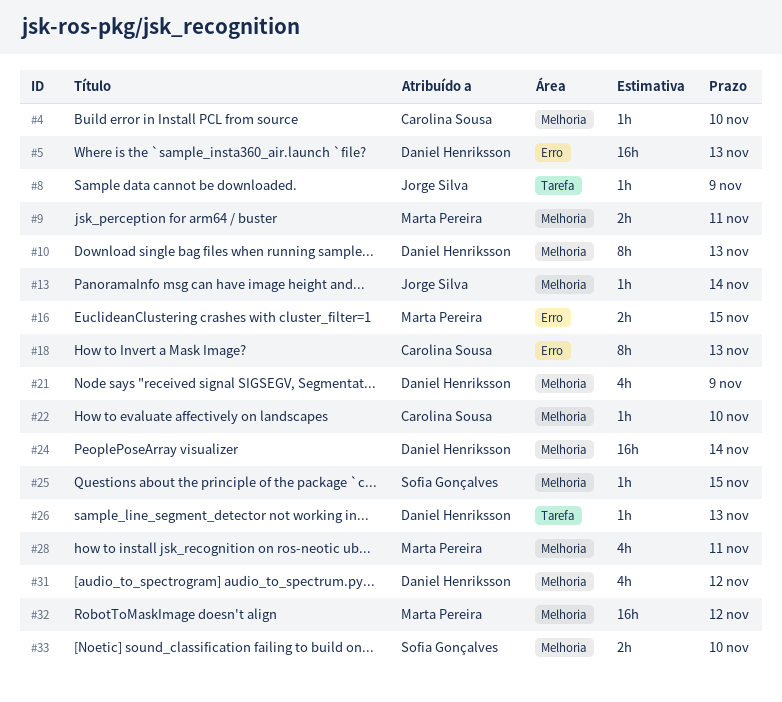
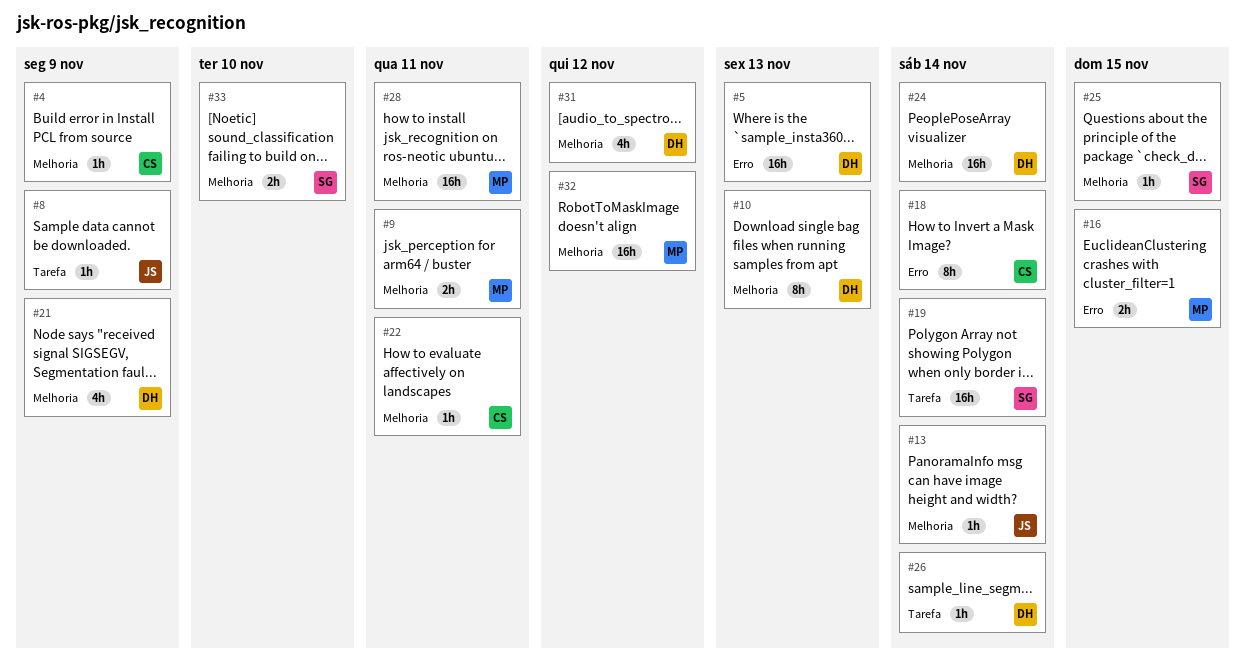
#4, due: Nov 10 -> Nov 9
#18, due: Nov 13 -> Nov 14
#19: none -> present
#22, due: Nov 10 -> Nov 11
#26, due: Nov 13 -> Nov 14
#28, estimate: 4h -> 16h

